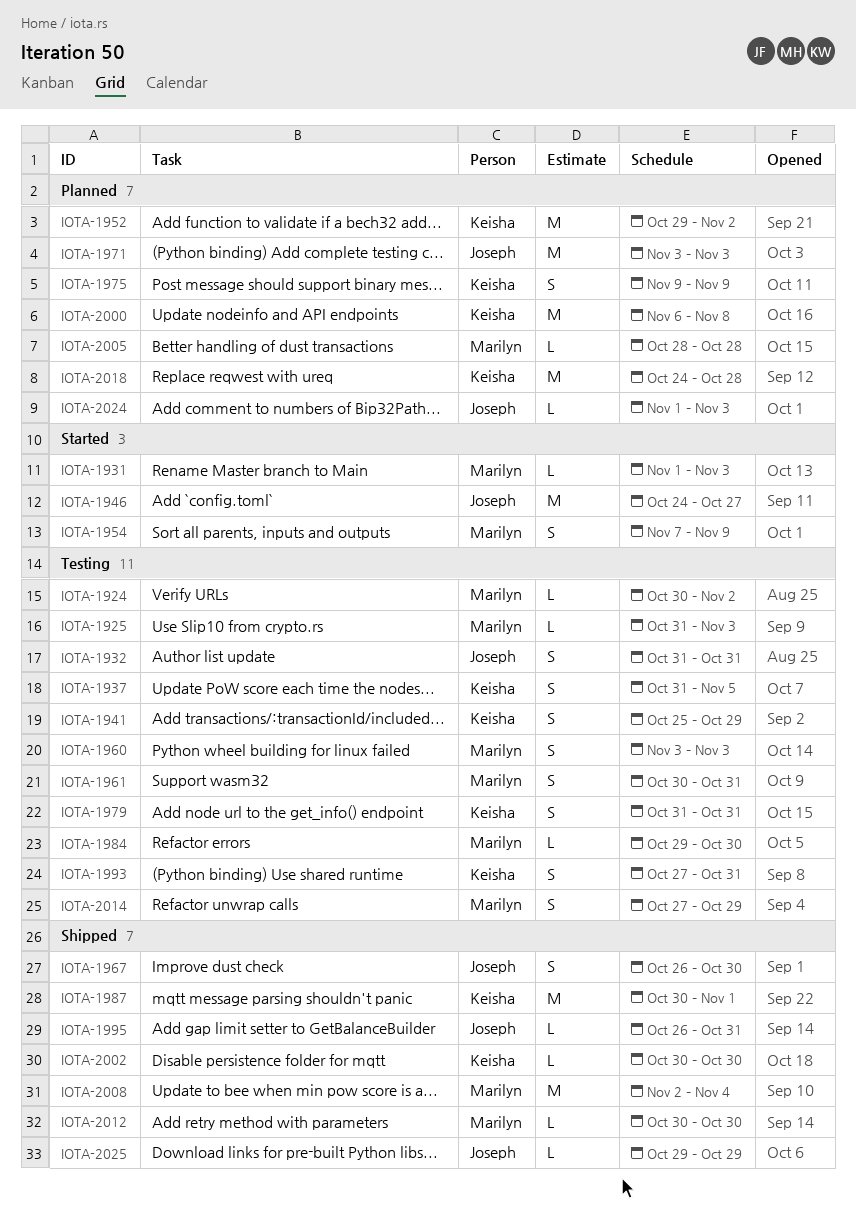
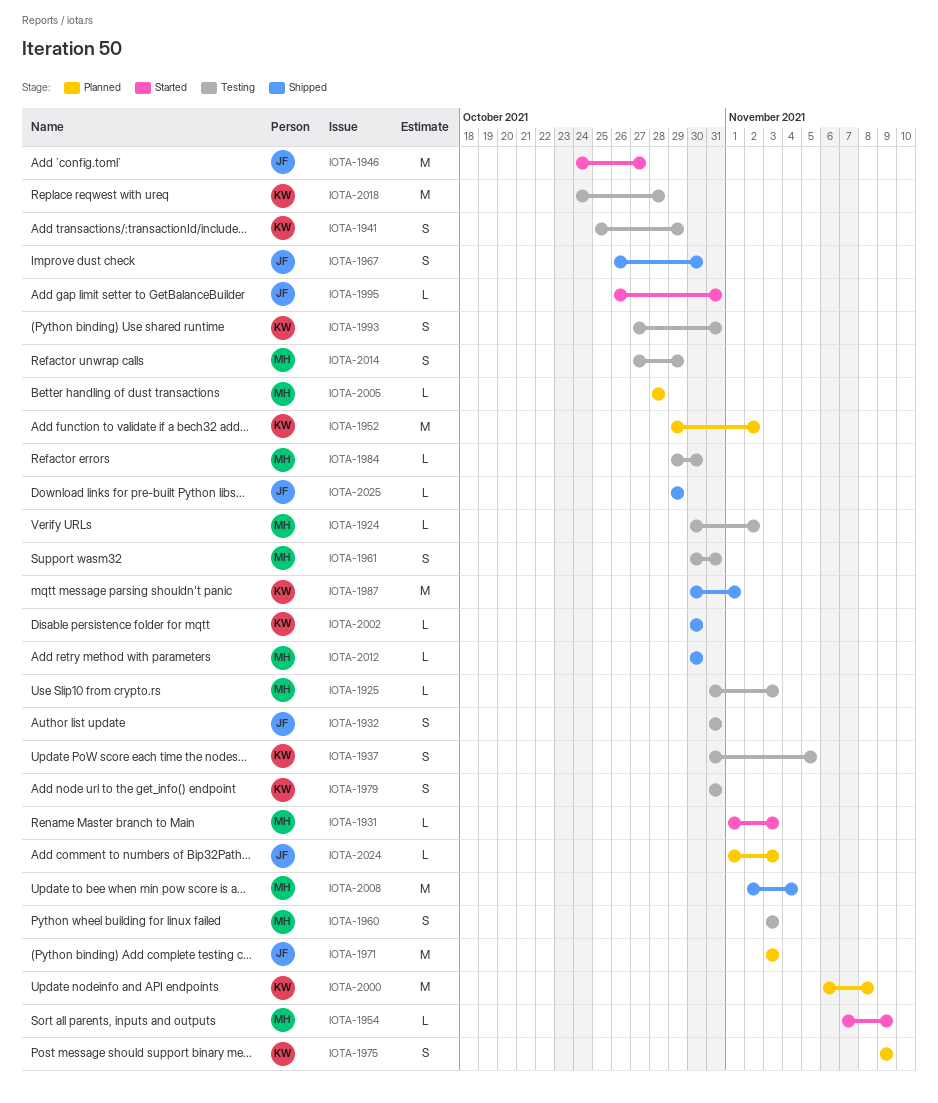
IOTA-1954, estimate: S -> L
IOTA-1995, status: Shipped -> Started
IOTA-2018, status: Planned -> Testing

